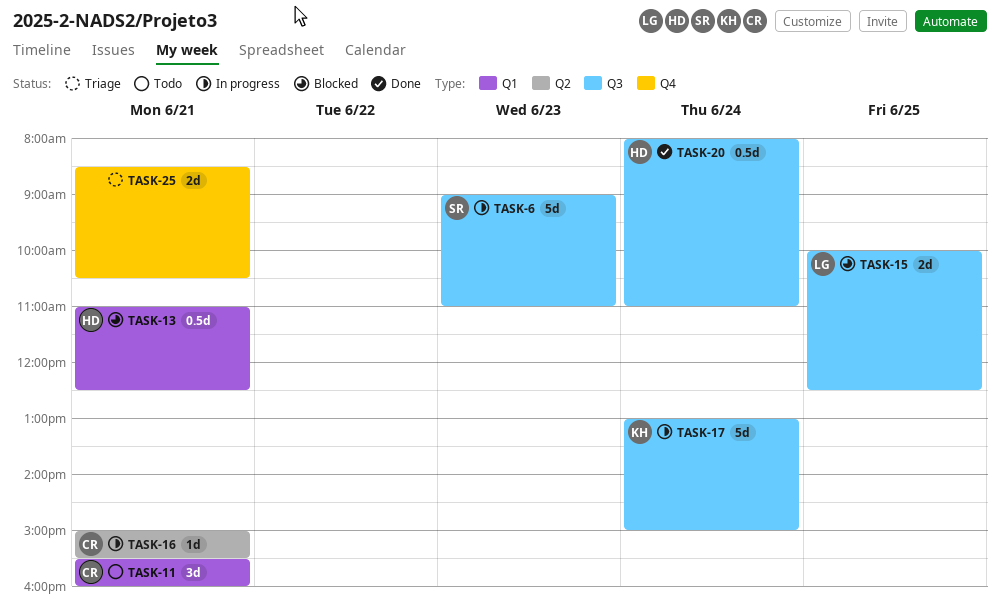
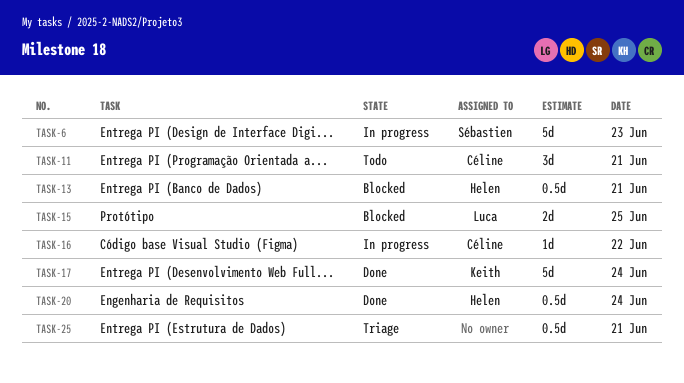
TASK-16, day: Jun 21 -> Jun 22
TASK-17, status: In progress -> Done
TASK-25, estimate: 2d -> 0.5d

